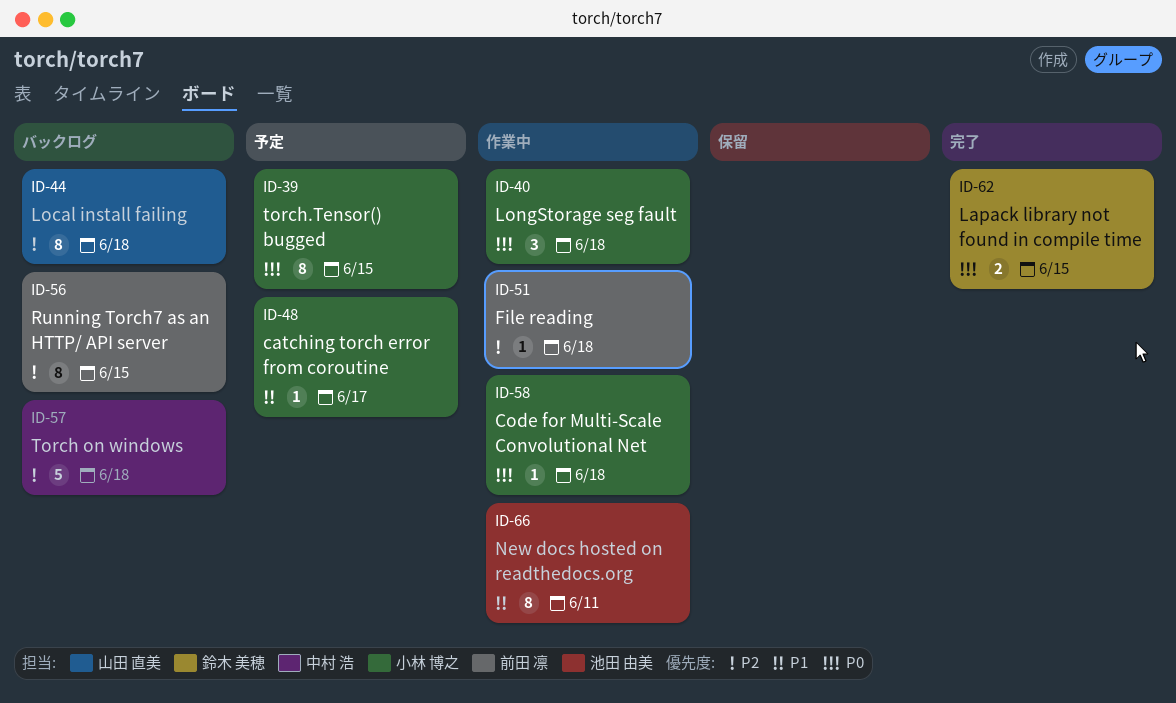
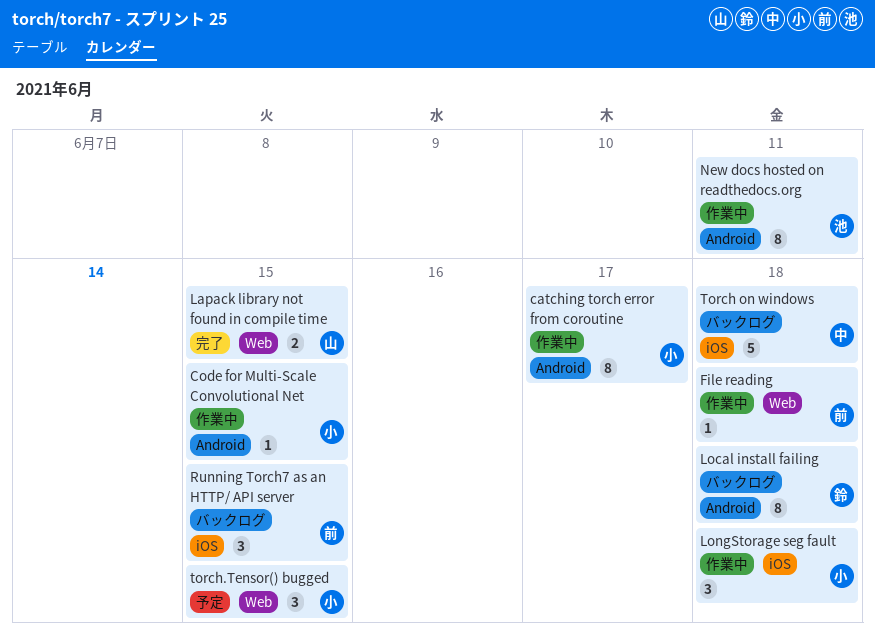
catching torch error from coroutine, status: 予定 -> 作業中
catching torch error from coroutine, estimate: 1 -> 8
Code for Multi-Scale Convolutional Net, due: Jun 18 -> Jun 15
Lapack library not found in compile time, owner: 鈴木 美穂 -> 山田 直美
Local install failing, owner: 山田 直美 -> 鈴木 美穂
Running Torch7 as an HTTP/ API server, estimate: 8 -> 3
torch.Tensor() bugged, estimate: 8 -> 3

